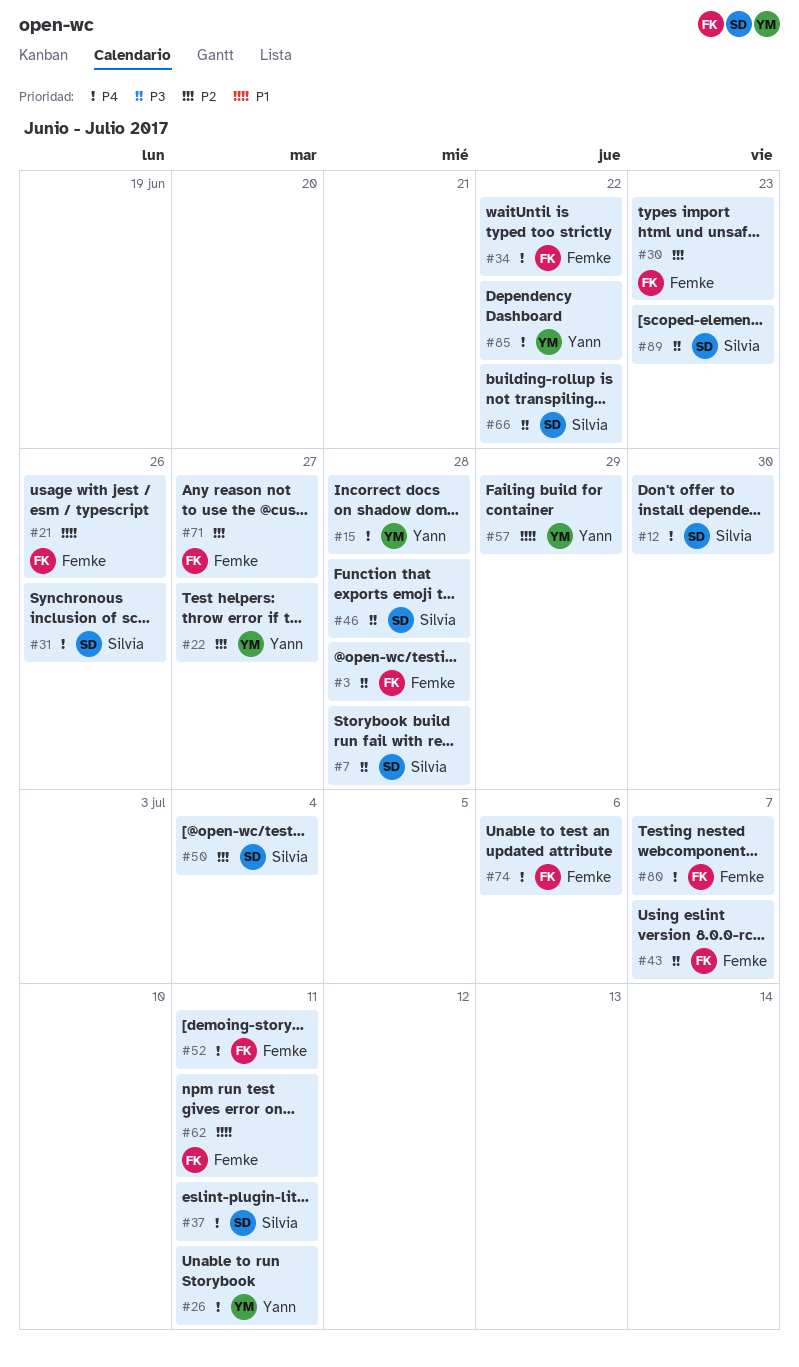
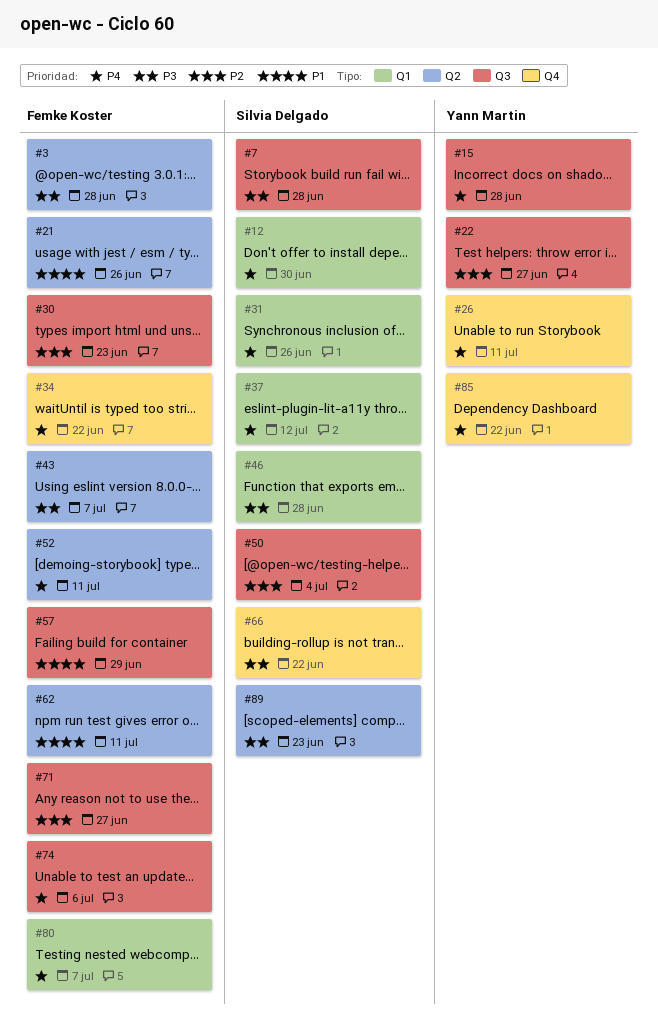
#37, due: Jul 11 -> Jul 12
#57, owner: Yann Martin -> Femke Koster

